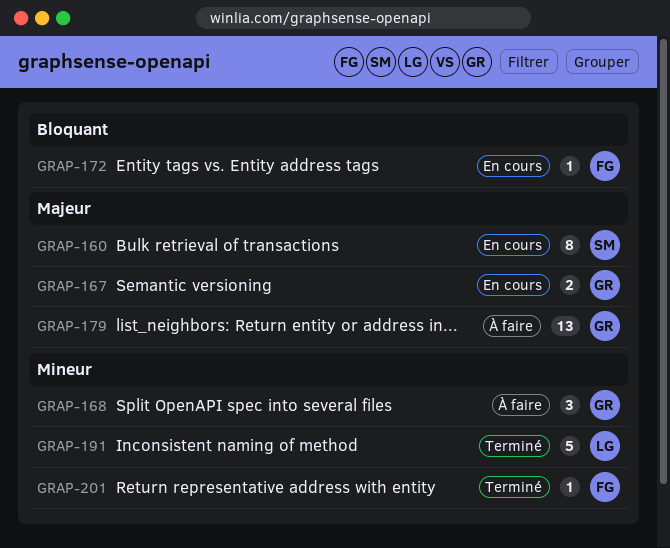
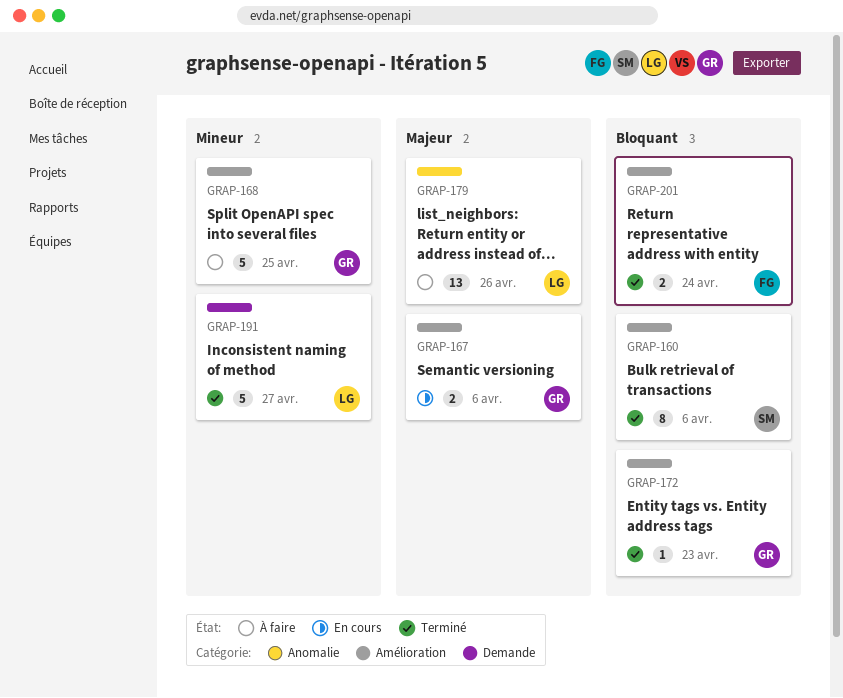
GRAP-160, status: En cours -> Terminé
GRAP-160, priority: Majeur -> Bloquant
GRAP-168, estimate: 3 -> 5
GRAP-172, status: En cours -> Terminé
GRAP-172, owner: FG -> GR
GRAP-179, owner: GR -> LG
GRAP-201, priority: Mineur -> Bloquant
GRAP-201, estimate: 1 -> 2

